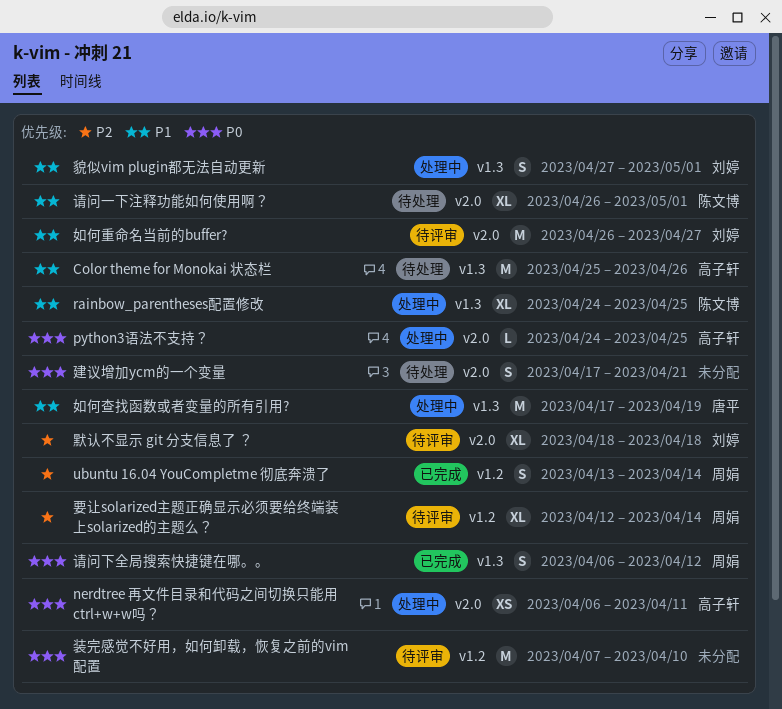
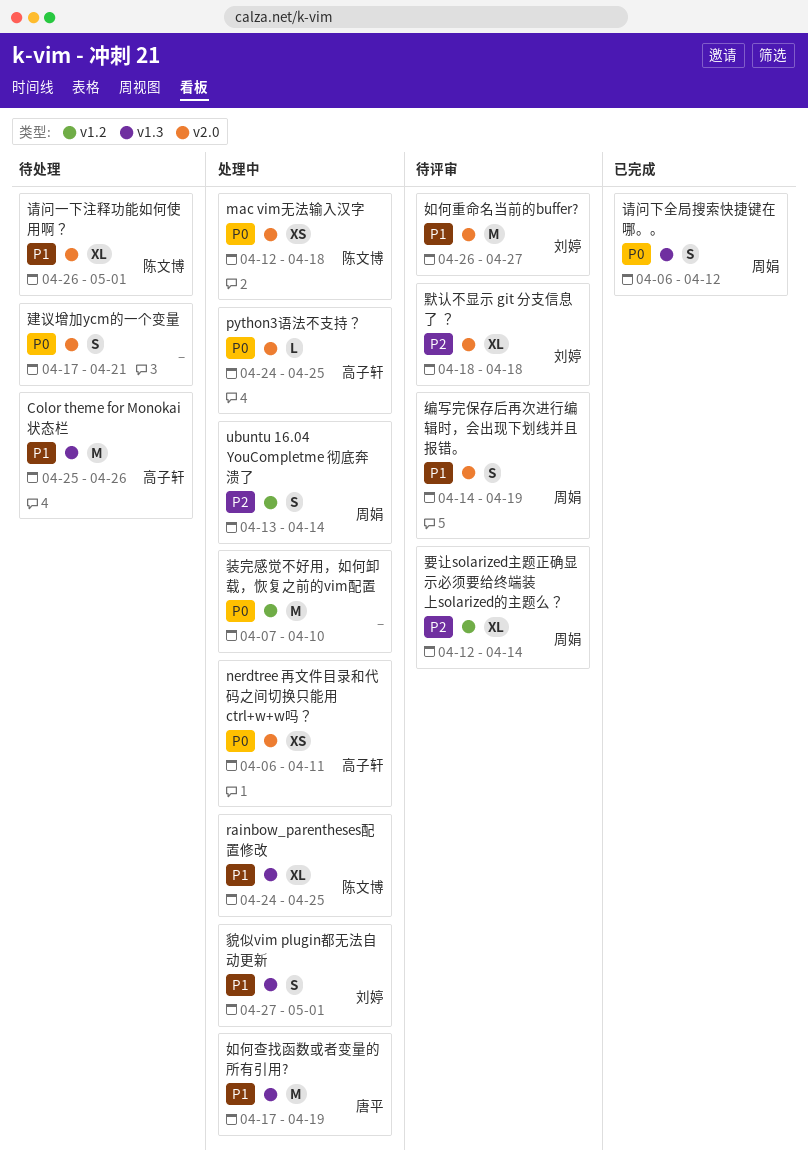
mac vim无法输入汉字: none -> present
ubuntu 16.04 YouCompletme 彻底奔溃了, status: 已完成 -> 处理中
编写完保存后再次进行编辑时，会出现下划线并且报错。: none -> present
装完感觉不好用，如何卸载，恢复之前的vim配置, status: 待评审 -> 处理中

